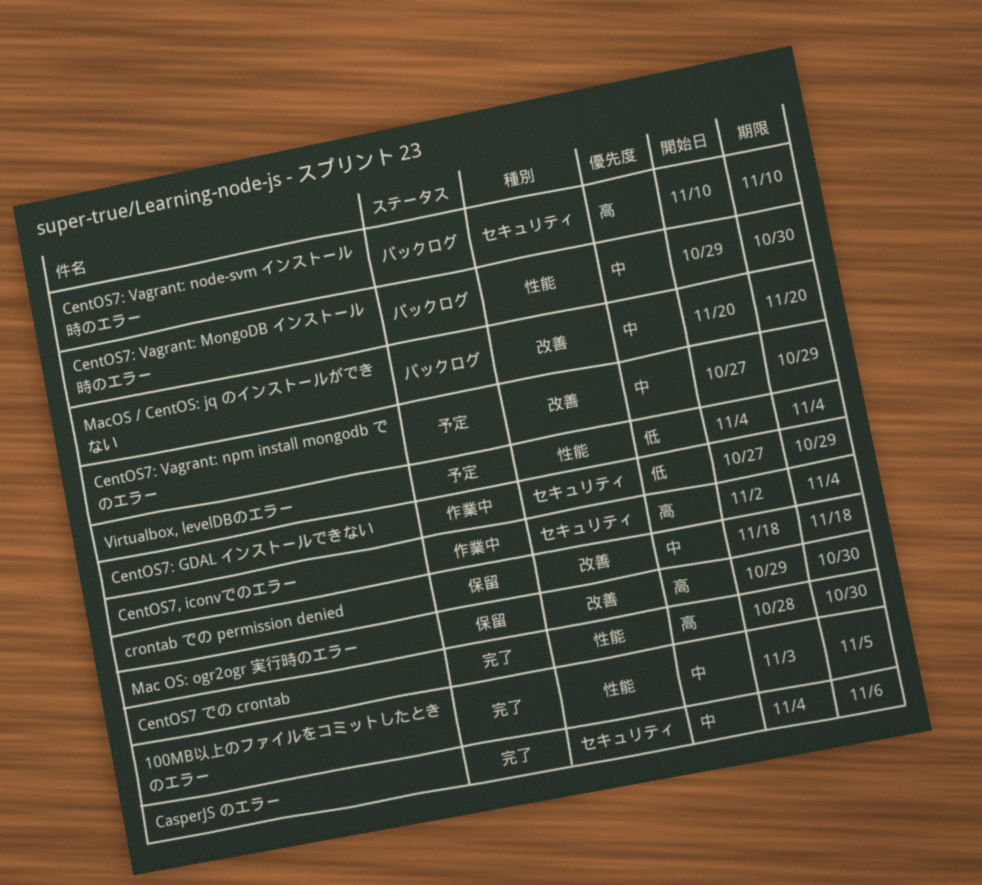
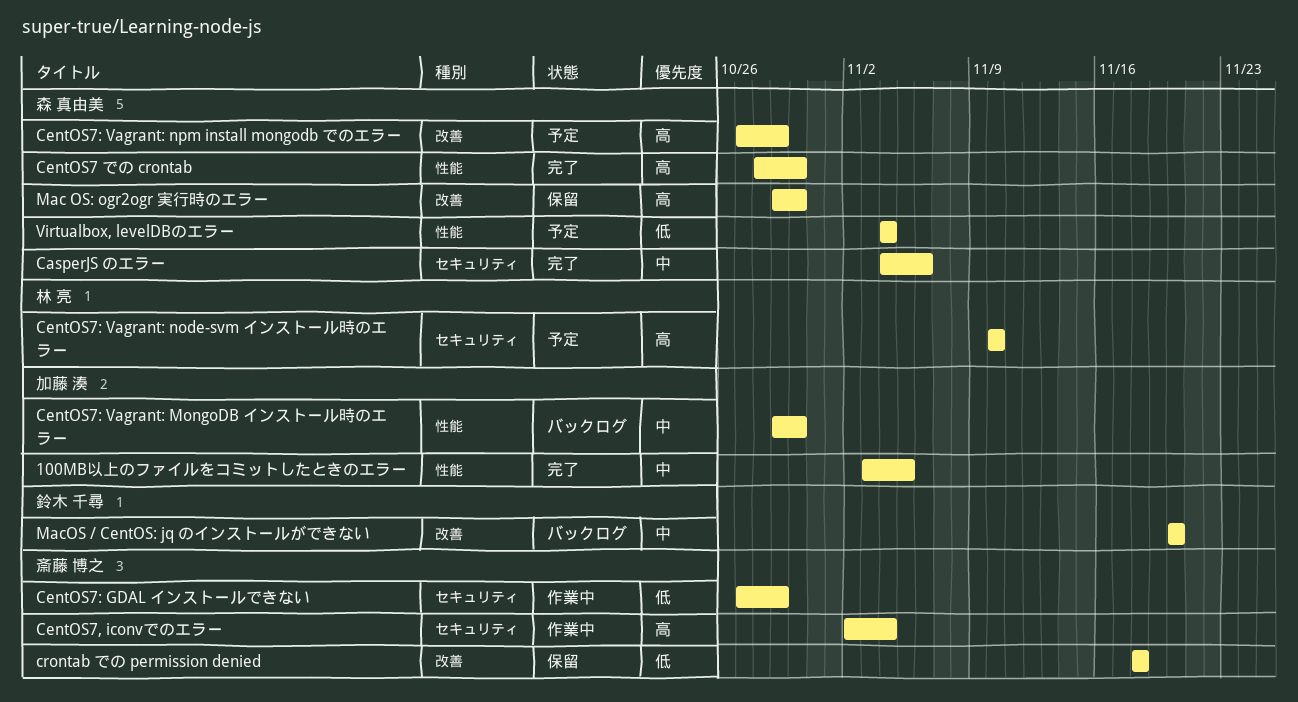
CentOS7: Vagrant: node-svm インストール時のエラー, status: バックログ -> 予定
CentOS7: Vagrant: npm install mongodb でのエラー, priority: 中 -> 高
crontab での permission denied, priority: 中 -> 低

